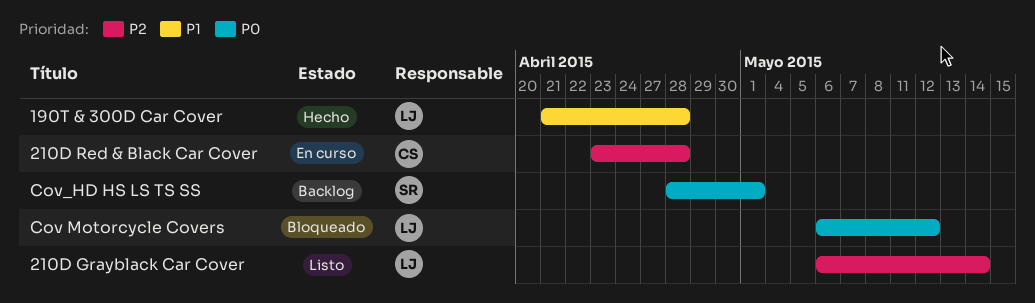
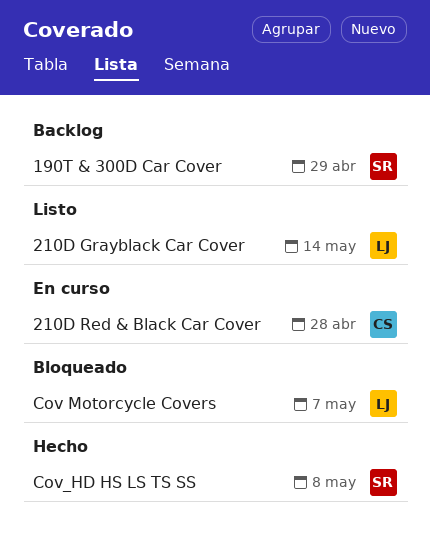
190T & 300D Car Cover, status: Hecho -> Backlog
190T & 300D Car Cover, owner: LJ -> SR
190T & 300D Car Cover, due: Apr 28 -> Apr 29
Cov Motorcycle Covers, due: May 12 -> May 7
Cov_HD HS LS TS SS, status: Backlog -> Hecho
Cov_HD HS LS TS SS, due: May 1 -> May 8

